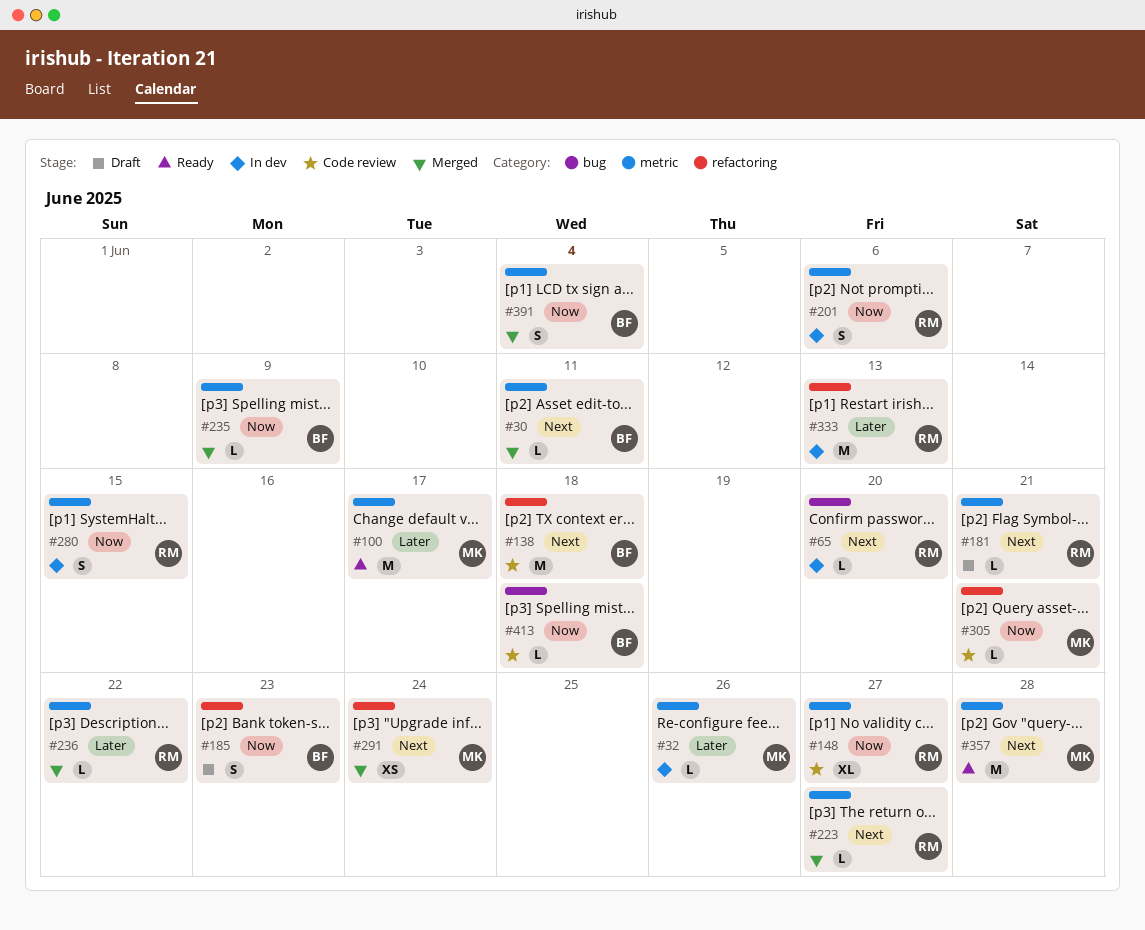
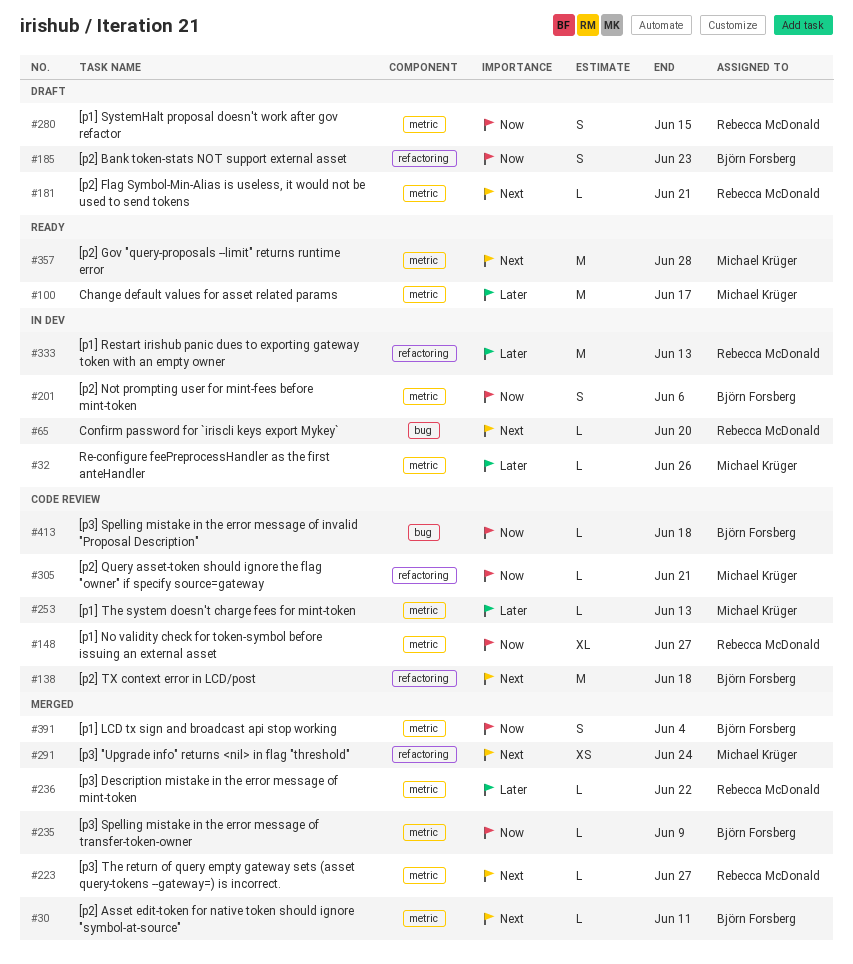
#201, owner: Rebecca McDonald -> Björn Forsberg
#253: none -> present
#280, status: In dev -> Draft

